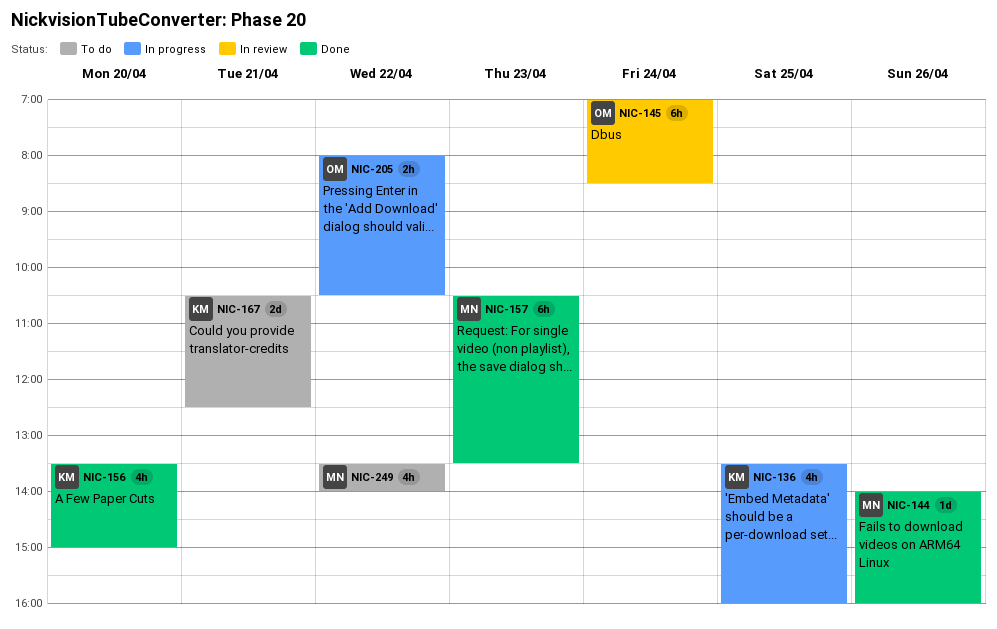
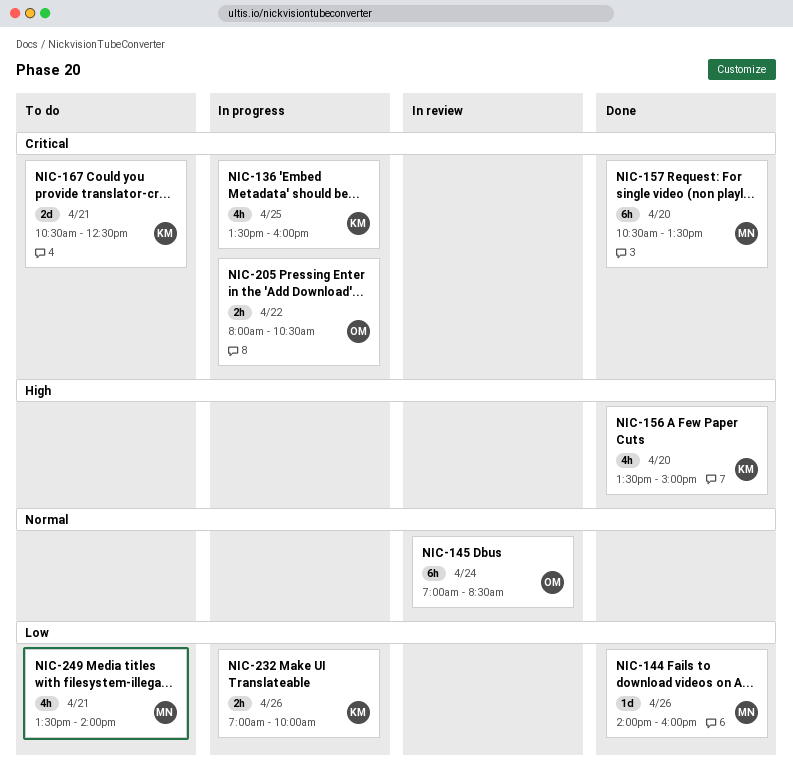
NIC-157, day: Apr 23 -> Apr 20
NIC-232: none -> present
NIC-249, day: Apr 22 -> Apr 21

